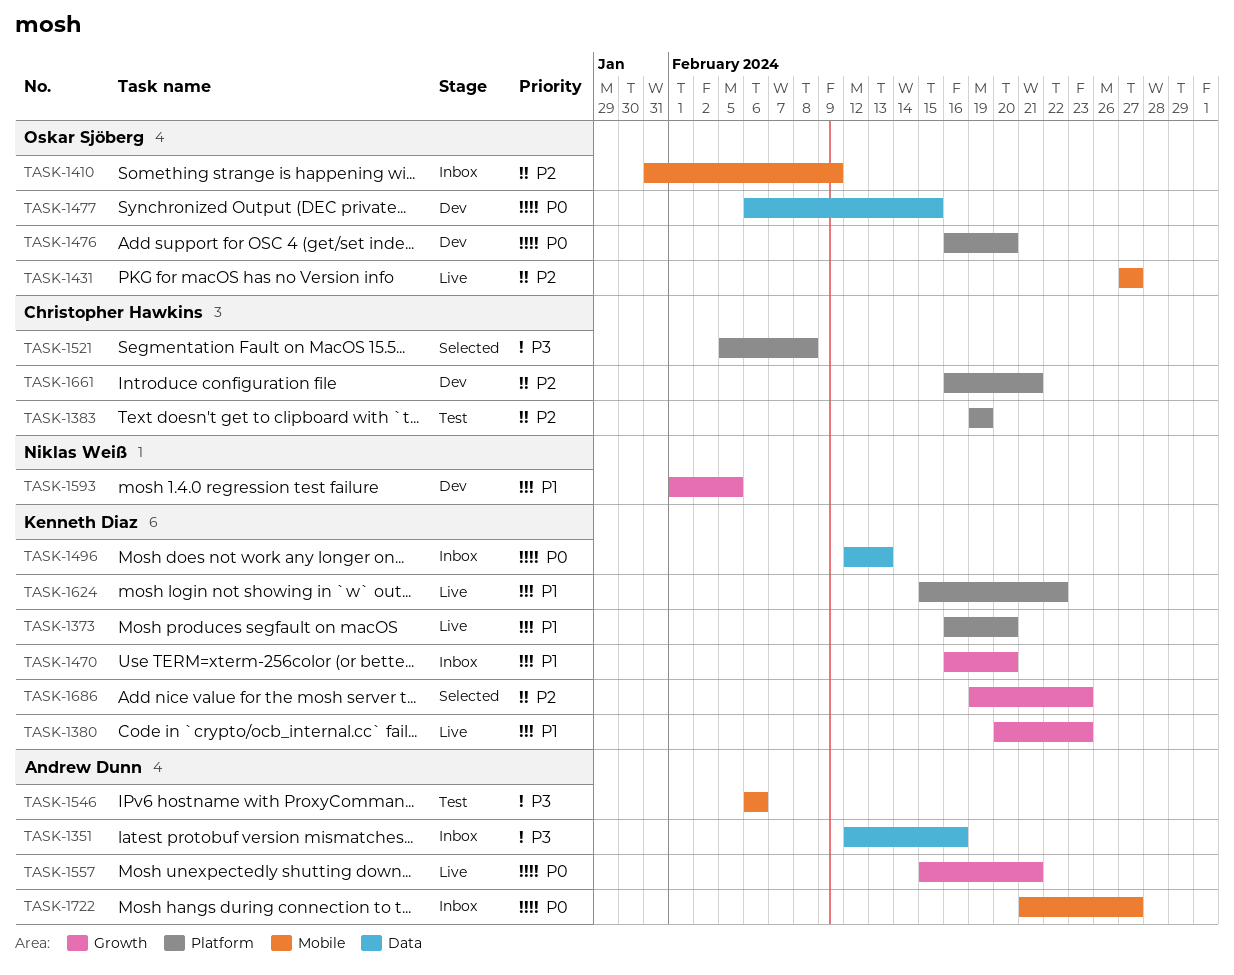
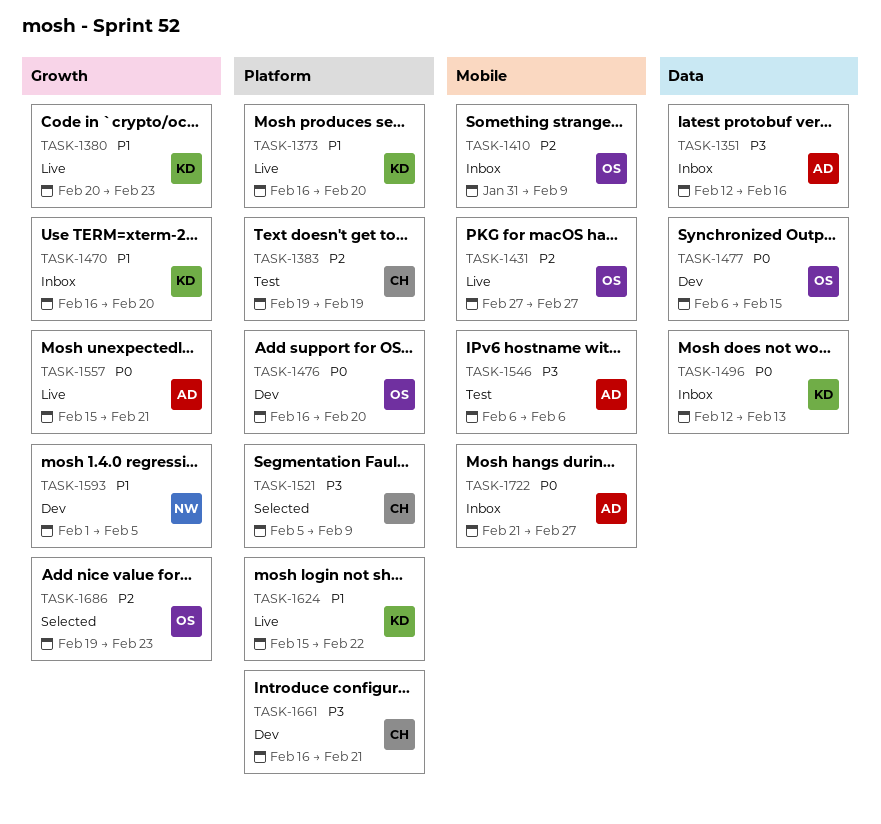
TASK-1521, due: Feb 8 -> Feb 9
TASK-1661, priority: P2 -> P3
TASK-1686, owner: Kenneth Diaz -> Oskar Sjöberg

